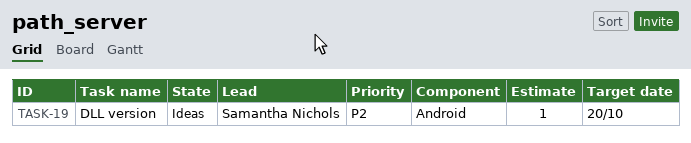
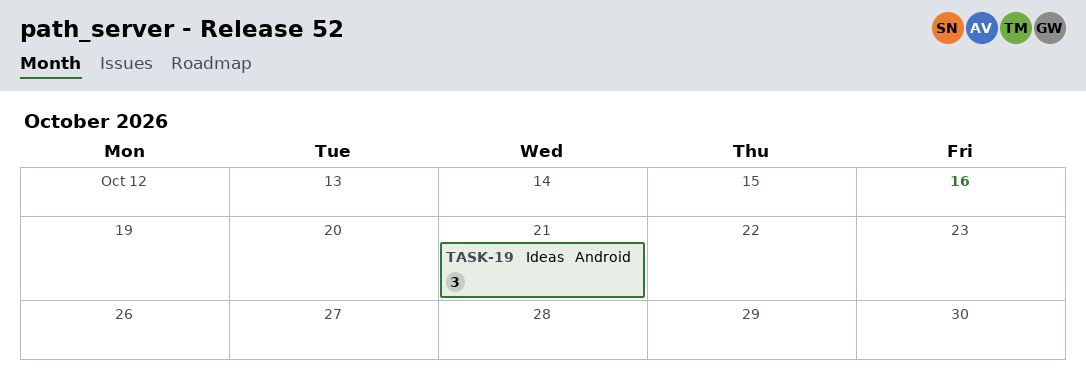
TASK-19, estimate: 1 -> 3
TASK-19, due: Oct 20 -> Oct 21

